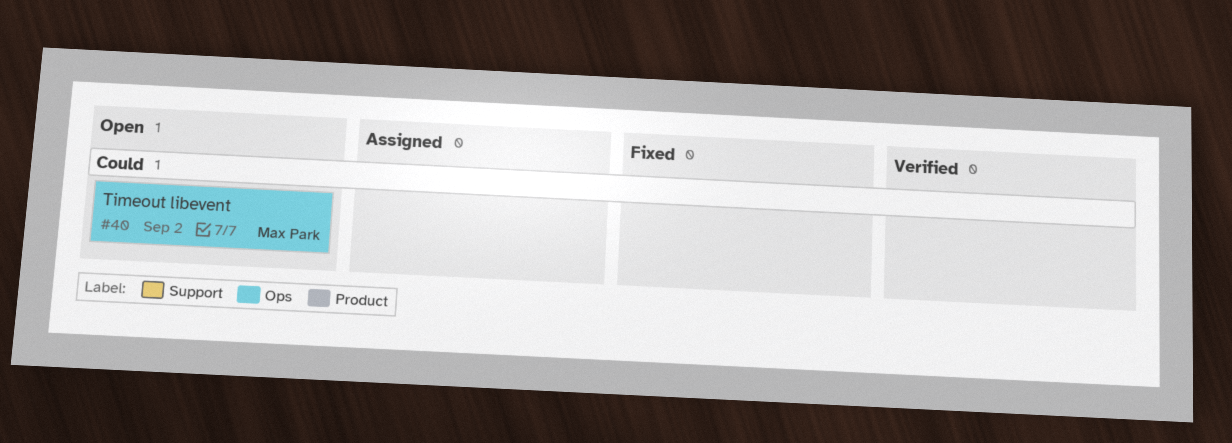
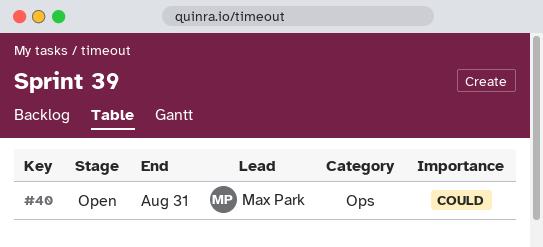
#40, due: Sep 2 -> Aug 31

